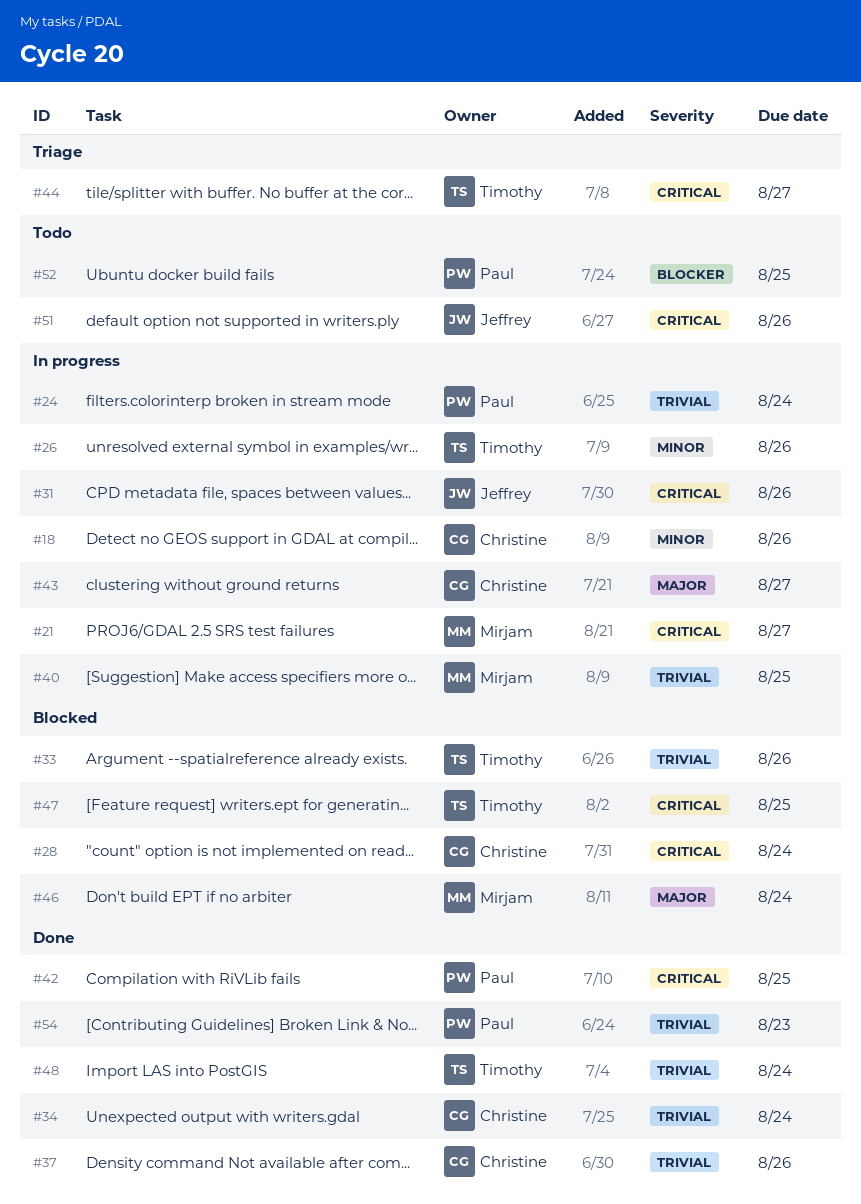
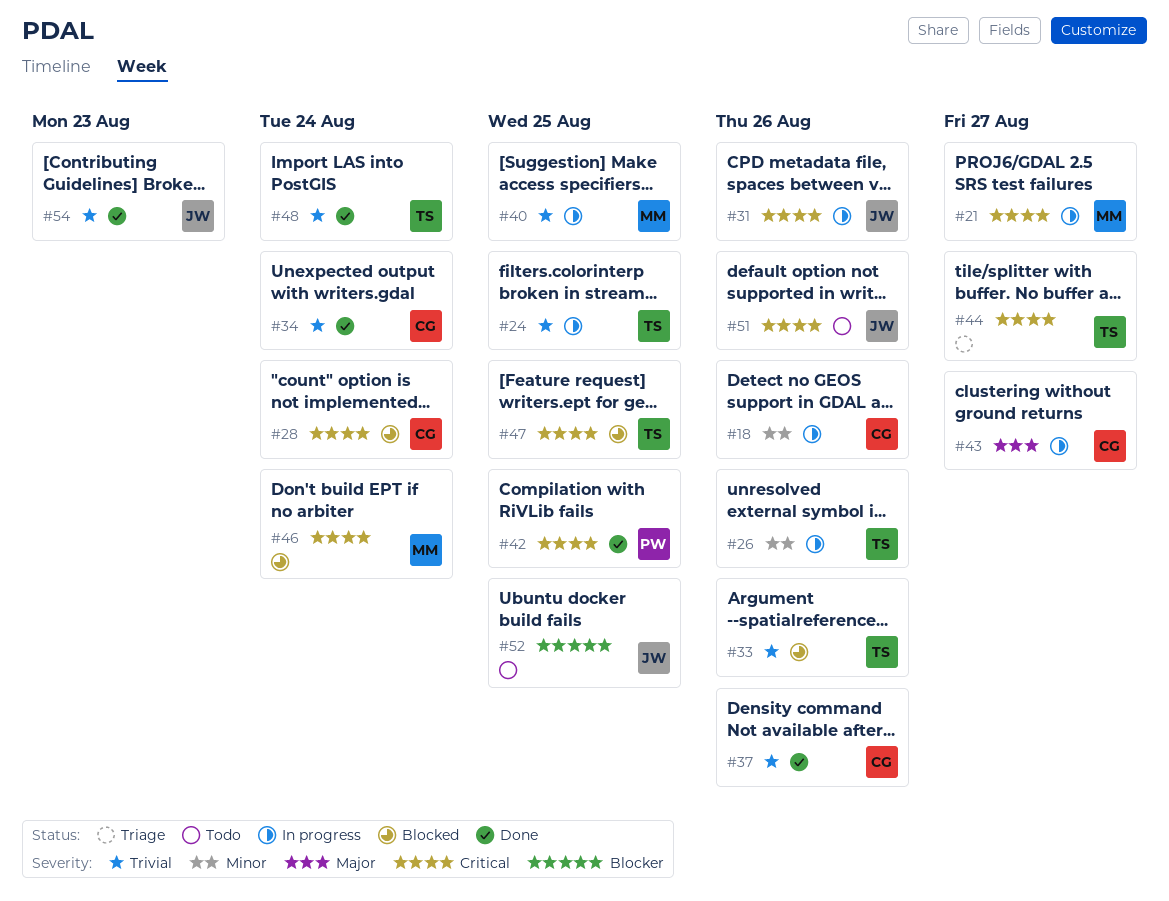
#24, owner: Paul -> Timothy
#24, due: Aug 24 -> Aug 25
#46, priority: Major -> Critical
#52, owner: Paul -> Jeffrey
#54, owner: Paul -> Jeffrey

